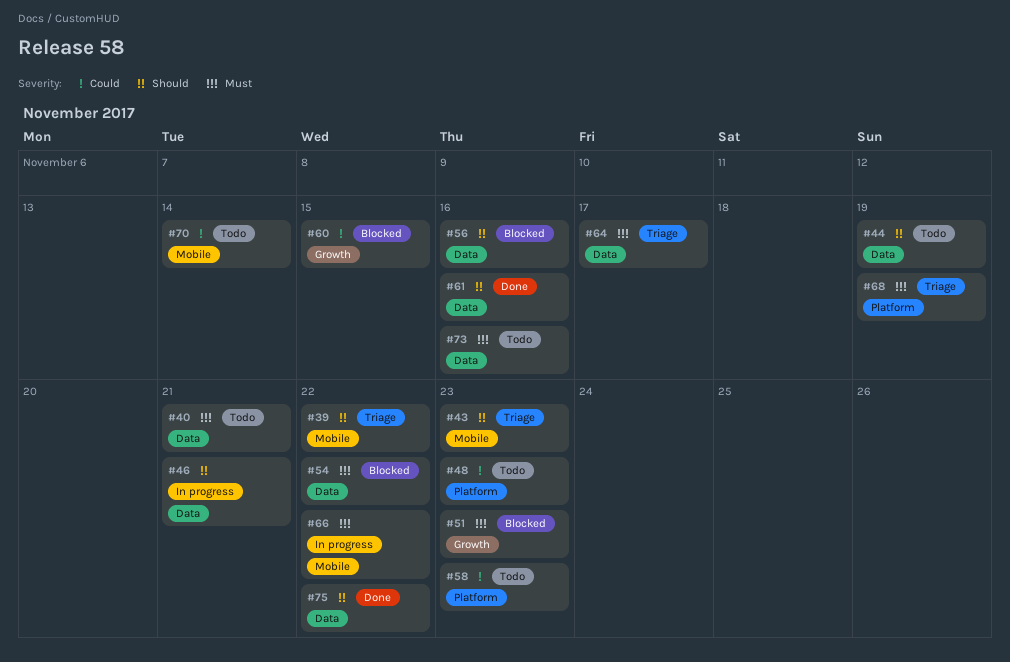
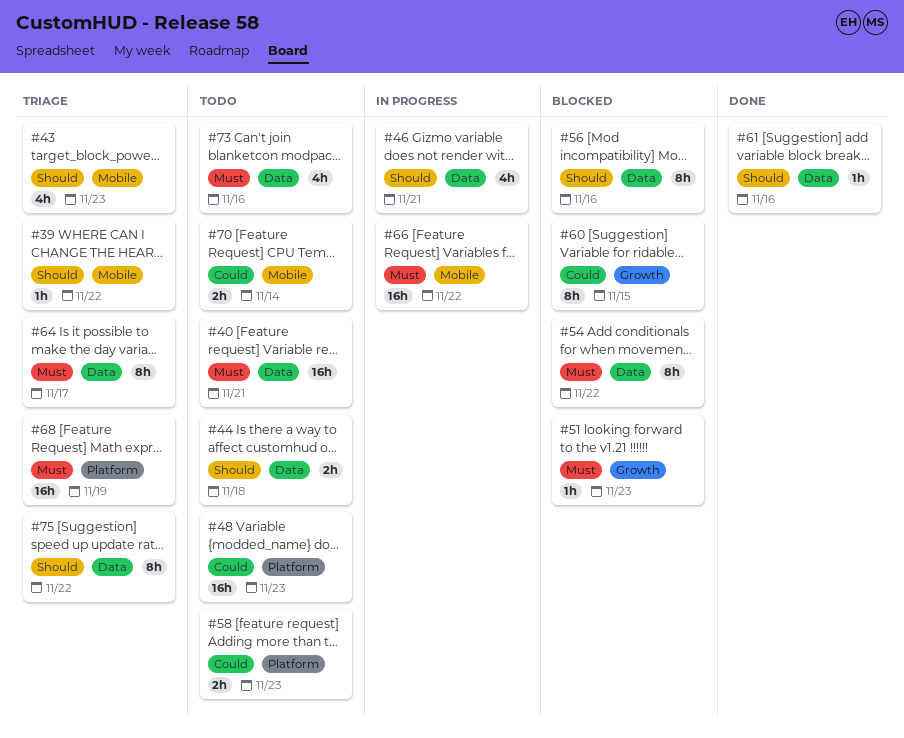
#44, due: Nov 19 -> Nov 18
#75, status: Done -> Triage

